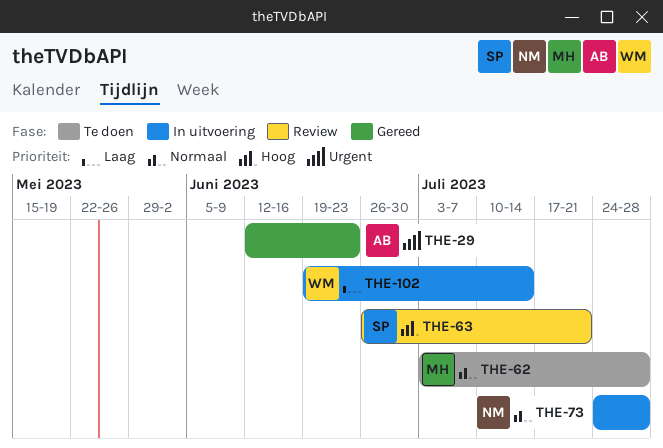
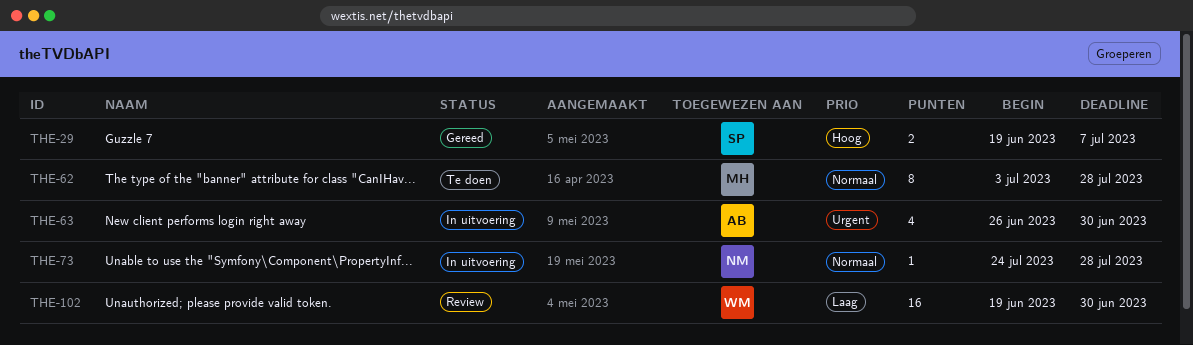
THE-29, owner: AB -> SP
THE-29, priority: Urgent -> Hoog
THE-29, start: Jun 12 -> Jun 19
THE-29, due: Jun 23 -> Jul 7
THE-63, status: Review -> In uitvoering
THE-63, owner: SP -> AB
THE-63, priority: Hoog -> Urgent
THE-63, due: Jul 21 -> Jun 30
THE-102, status: In uitvoering -> Review
THE-102, due: Jul 14 -> Jun 30

